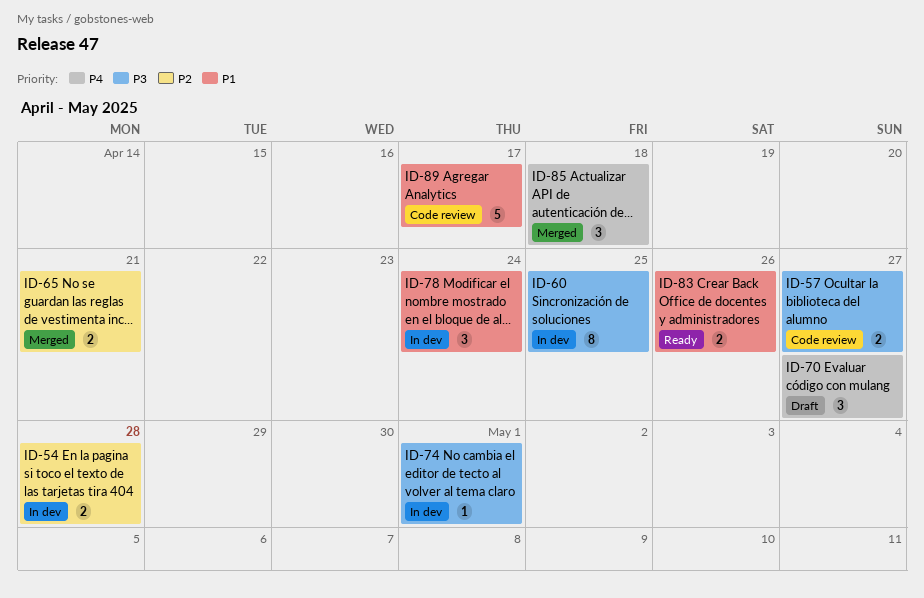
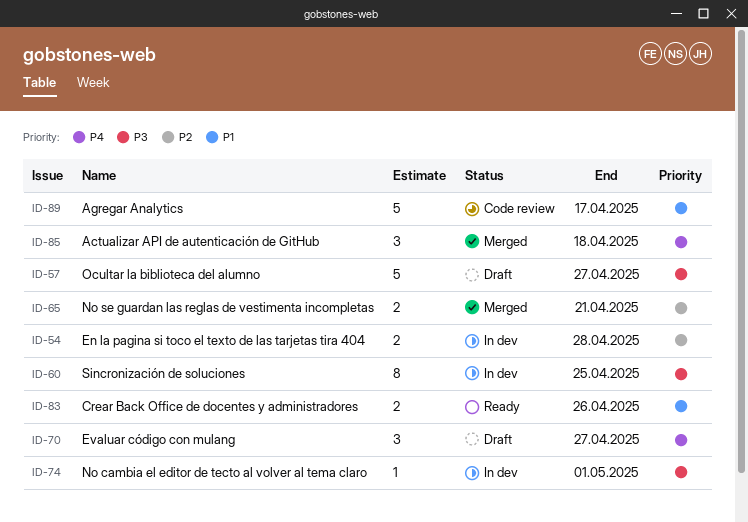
ID-57, status: Code review -> Draft
ID-57, estimate: 2 -> 5
ID-78: present -> none

